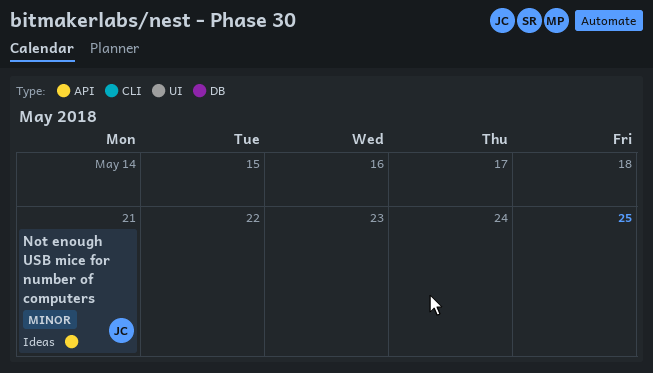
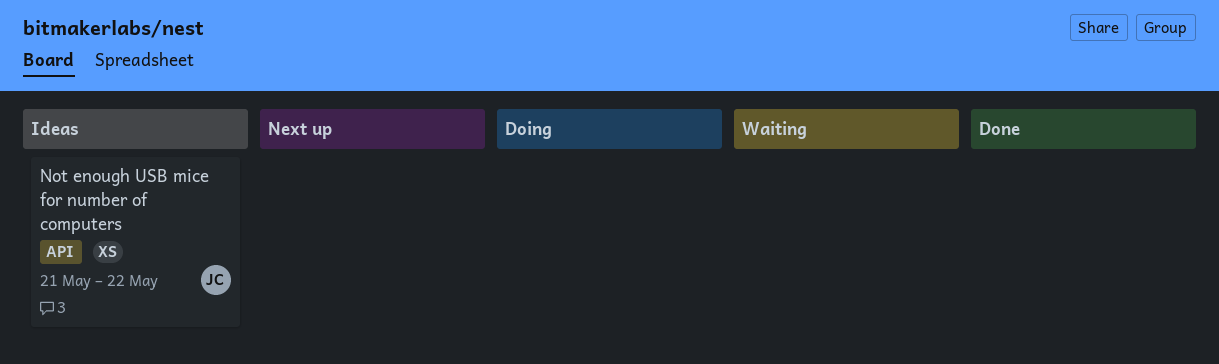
Not enough USB mice for number of computers, due: May 21 -> May 22

